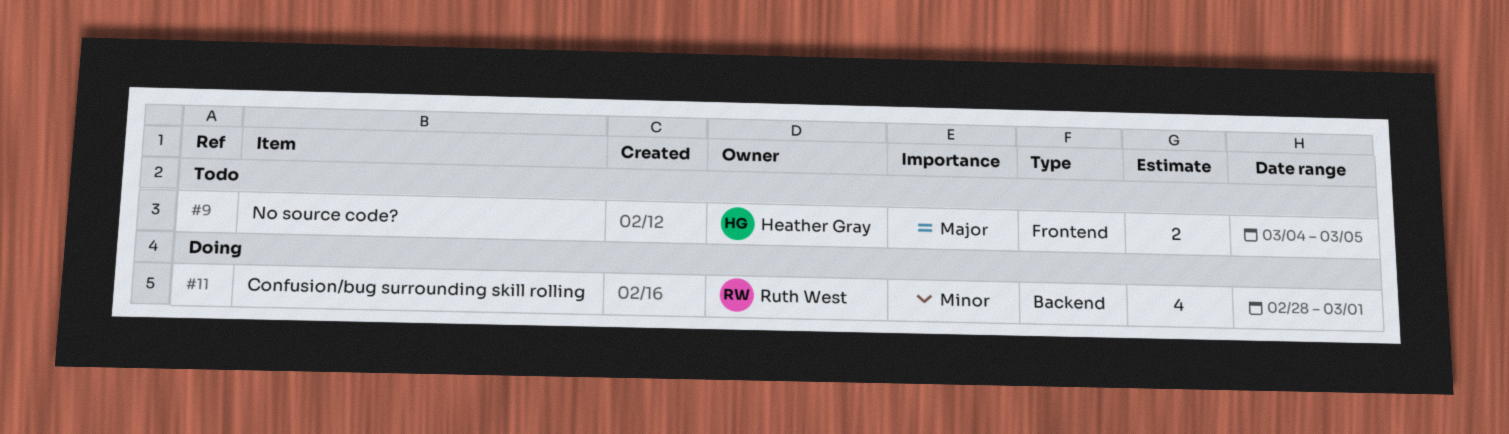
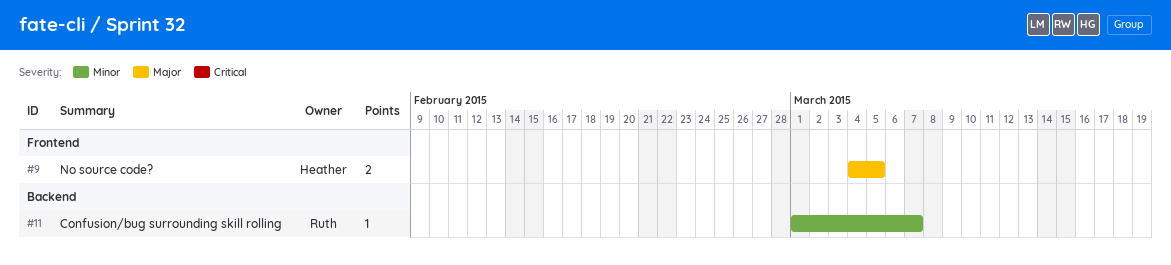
#11, estimate: 4 -> 1
#11, start: Feb 28 -> Mar 1
#11, due: Mar 1 -> Mar 7

